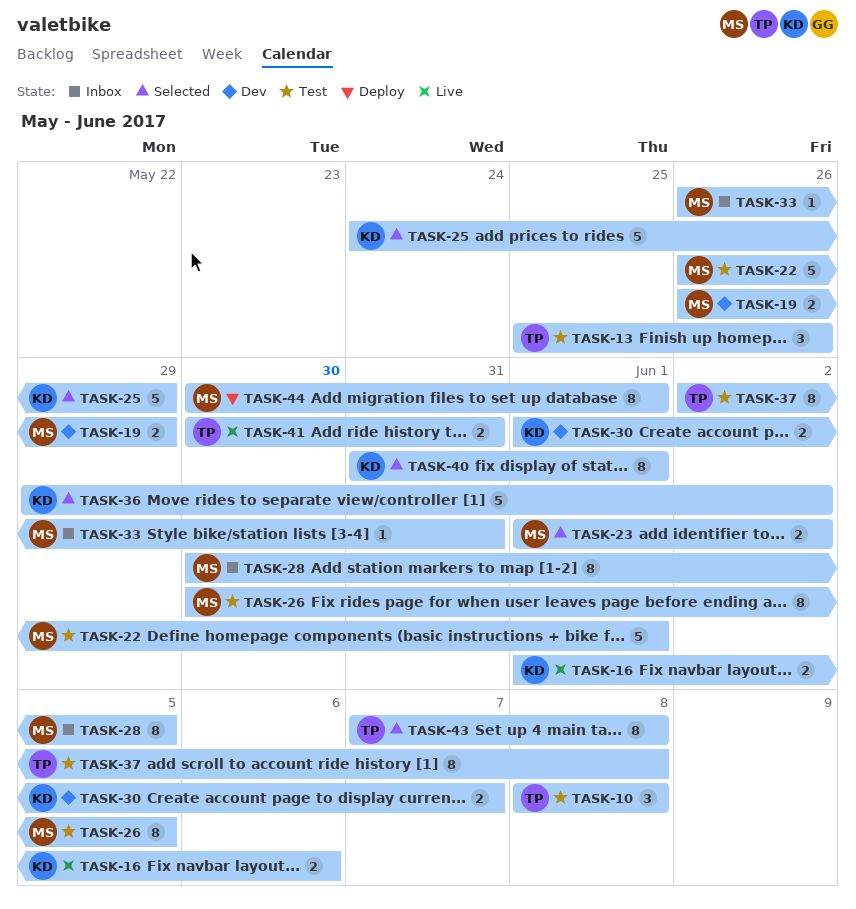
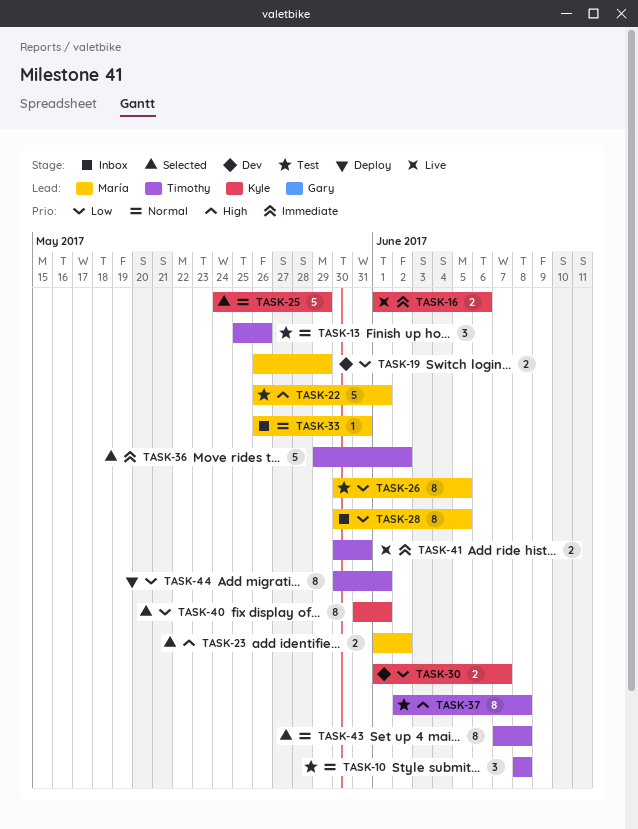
TASK-36, owner: Kyle -> Timothy
TASK-44, owner: María -> Timothy

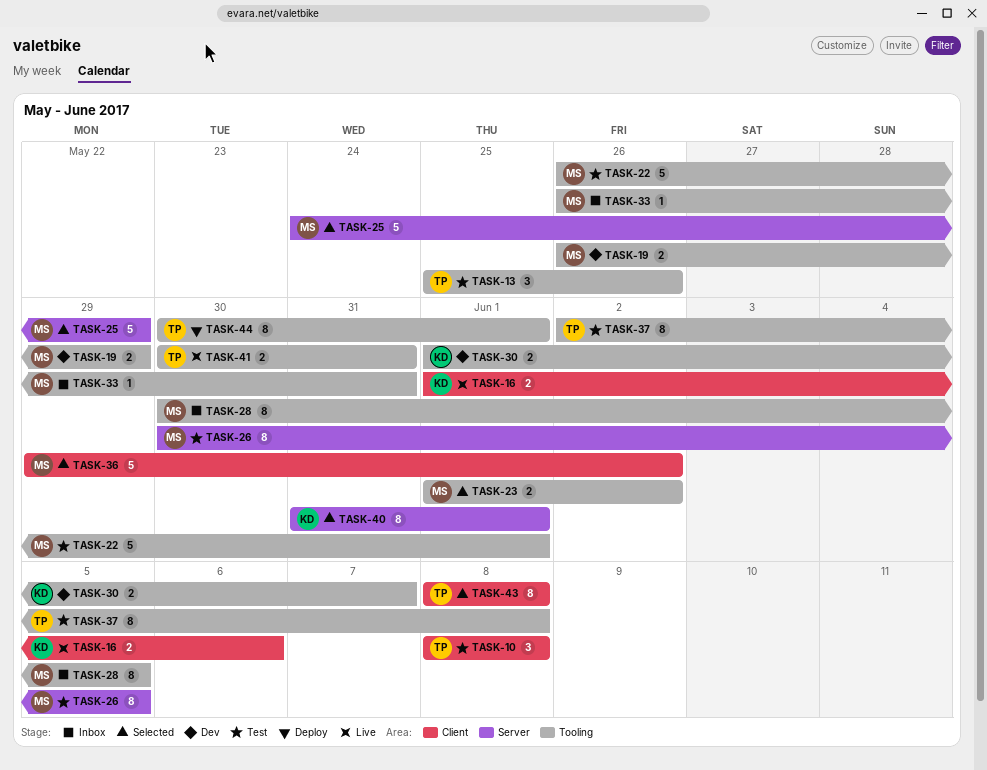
TASK-25, owner: Kyle -> María
TASK-36, owner: Timothy -> María
TASK-43, start: Jun 7 -> Jun 8

